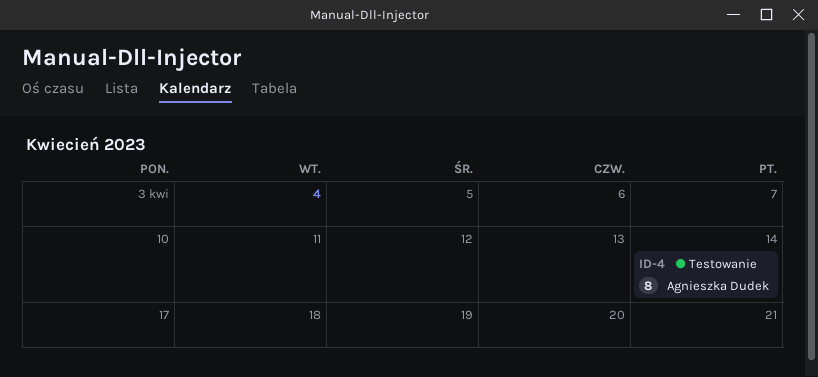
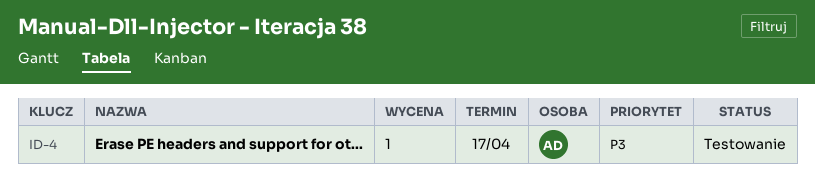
ID-4, estimate: 8 -> 1
ID-4, due: Apr 14 -> Apr 17

